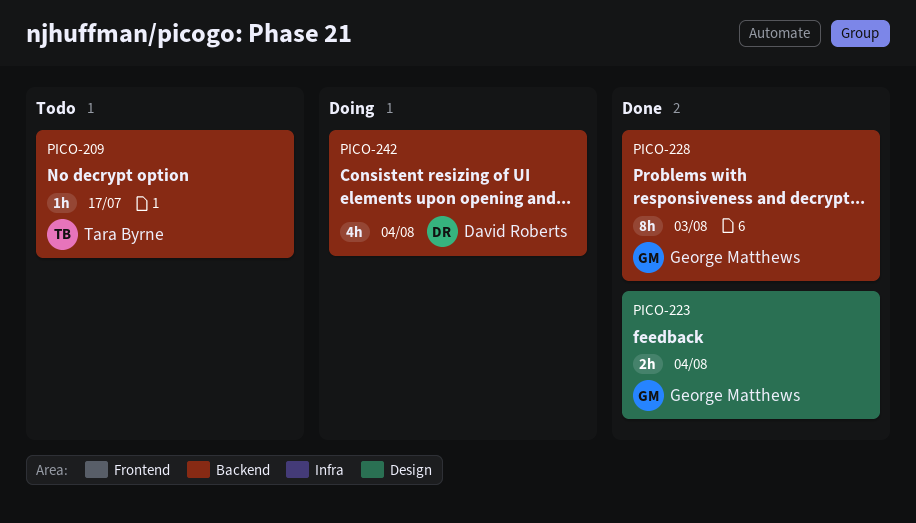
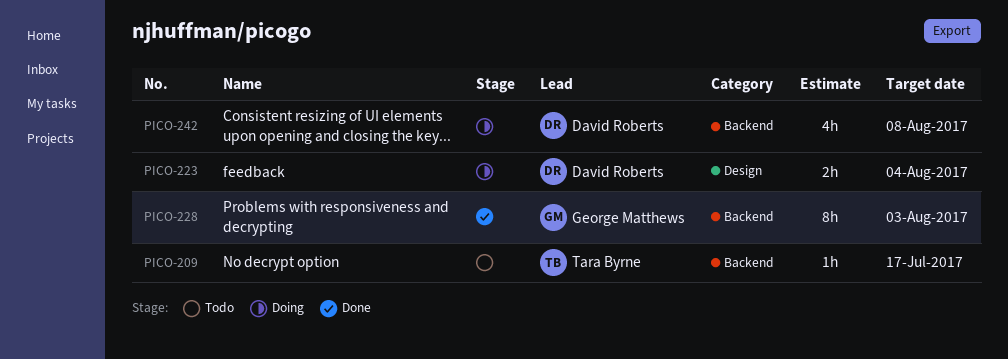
PICO-223, status: Done -> Doing
PICO-223, owner: George Matthews -> David Roberts
PICO-242, due: Aug 4 -> Aug 8

